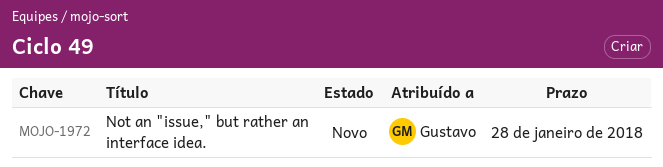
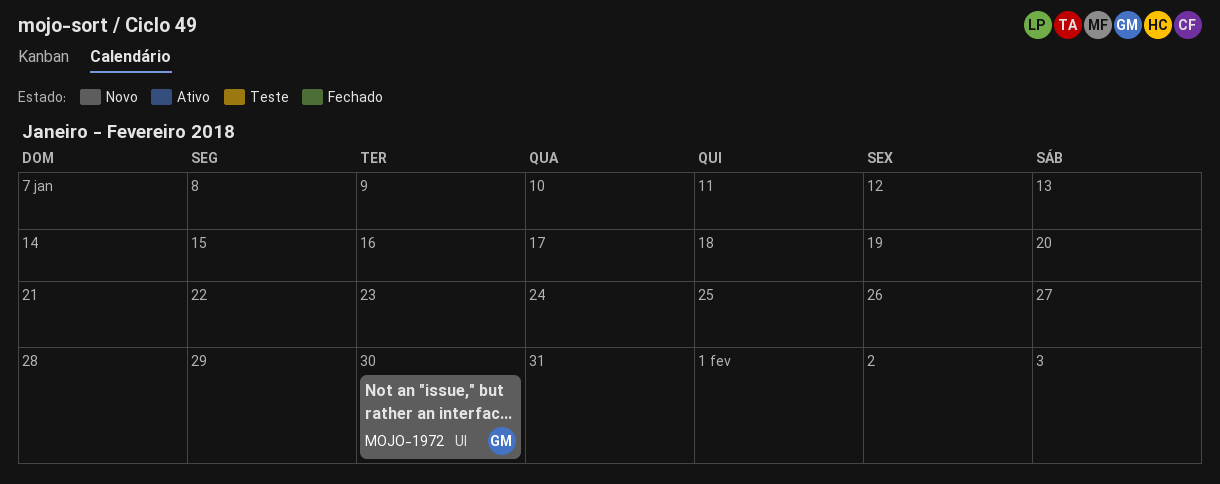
MOJO-1972, due: Jan 28 -> Jan 30

